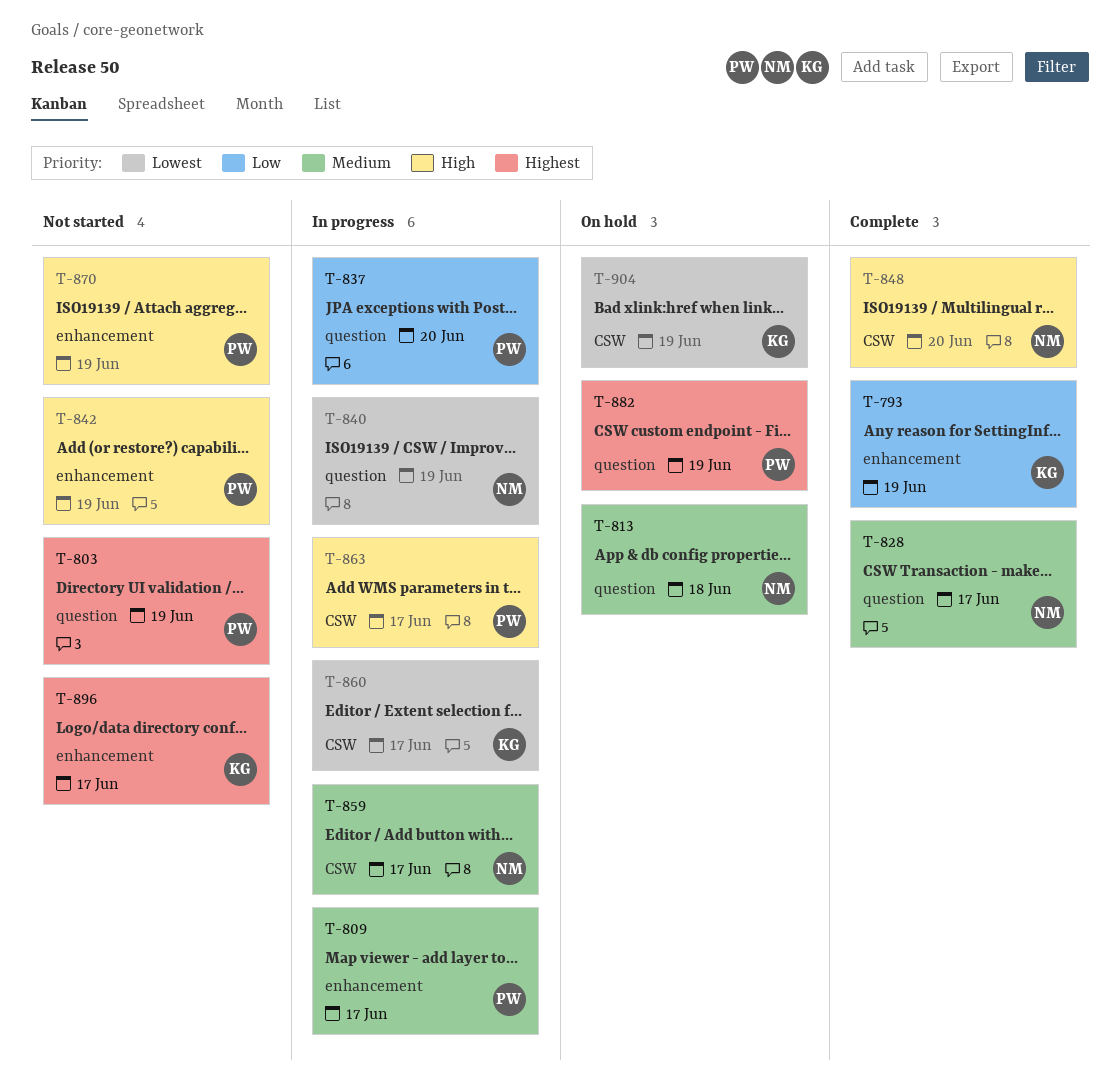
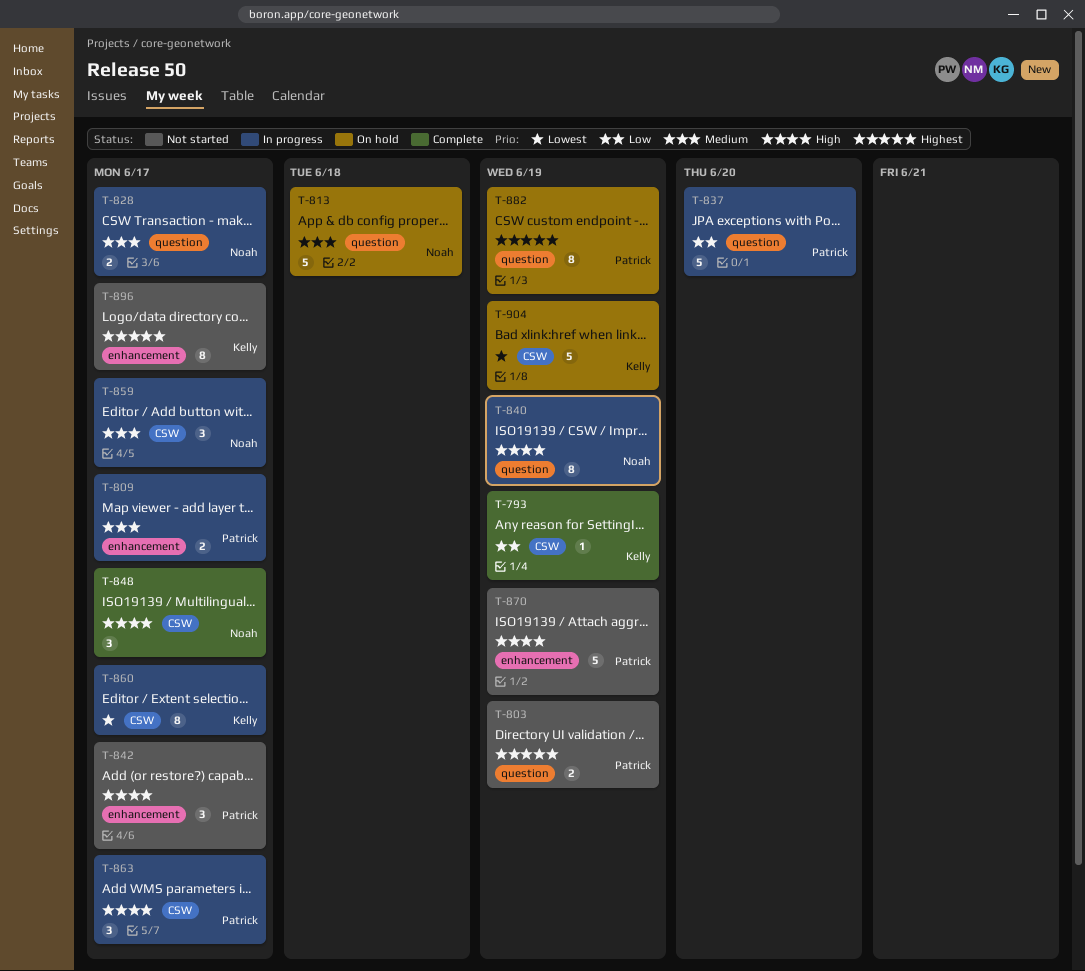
T-793, label: enhancement -> CSW
T-828, status: Complete -> In progress
T-840, priority: Lowest -> High
T-842, due: Jun 19 -> Jun 17
T-848, due: Jun 20 -> Jun 17

